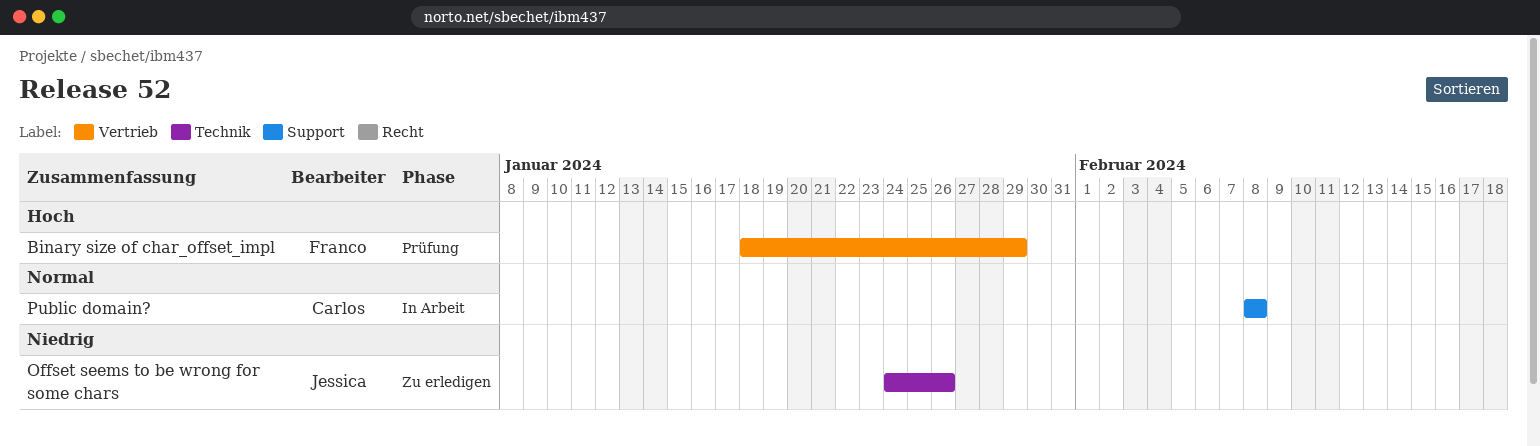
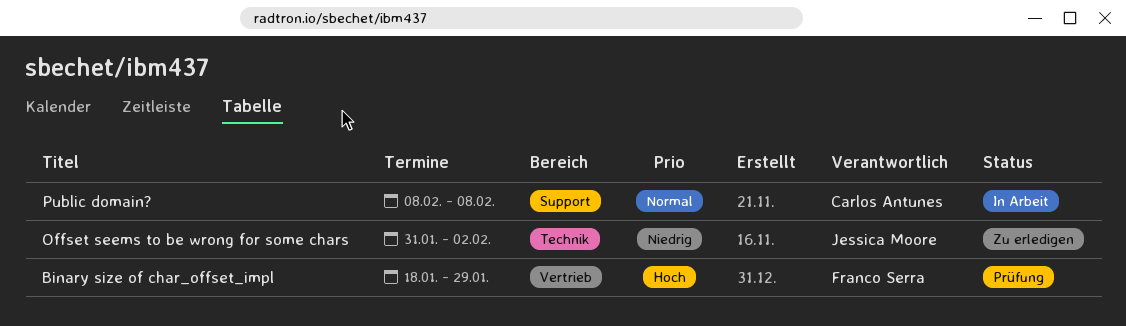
Offset seems to be wrong for some chars, start: Jan 24 -> Jan 31
Offset seems to be wrong for some chars, due: Jan 26 -> Feb 2

